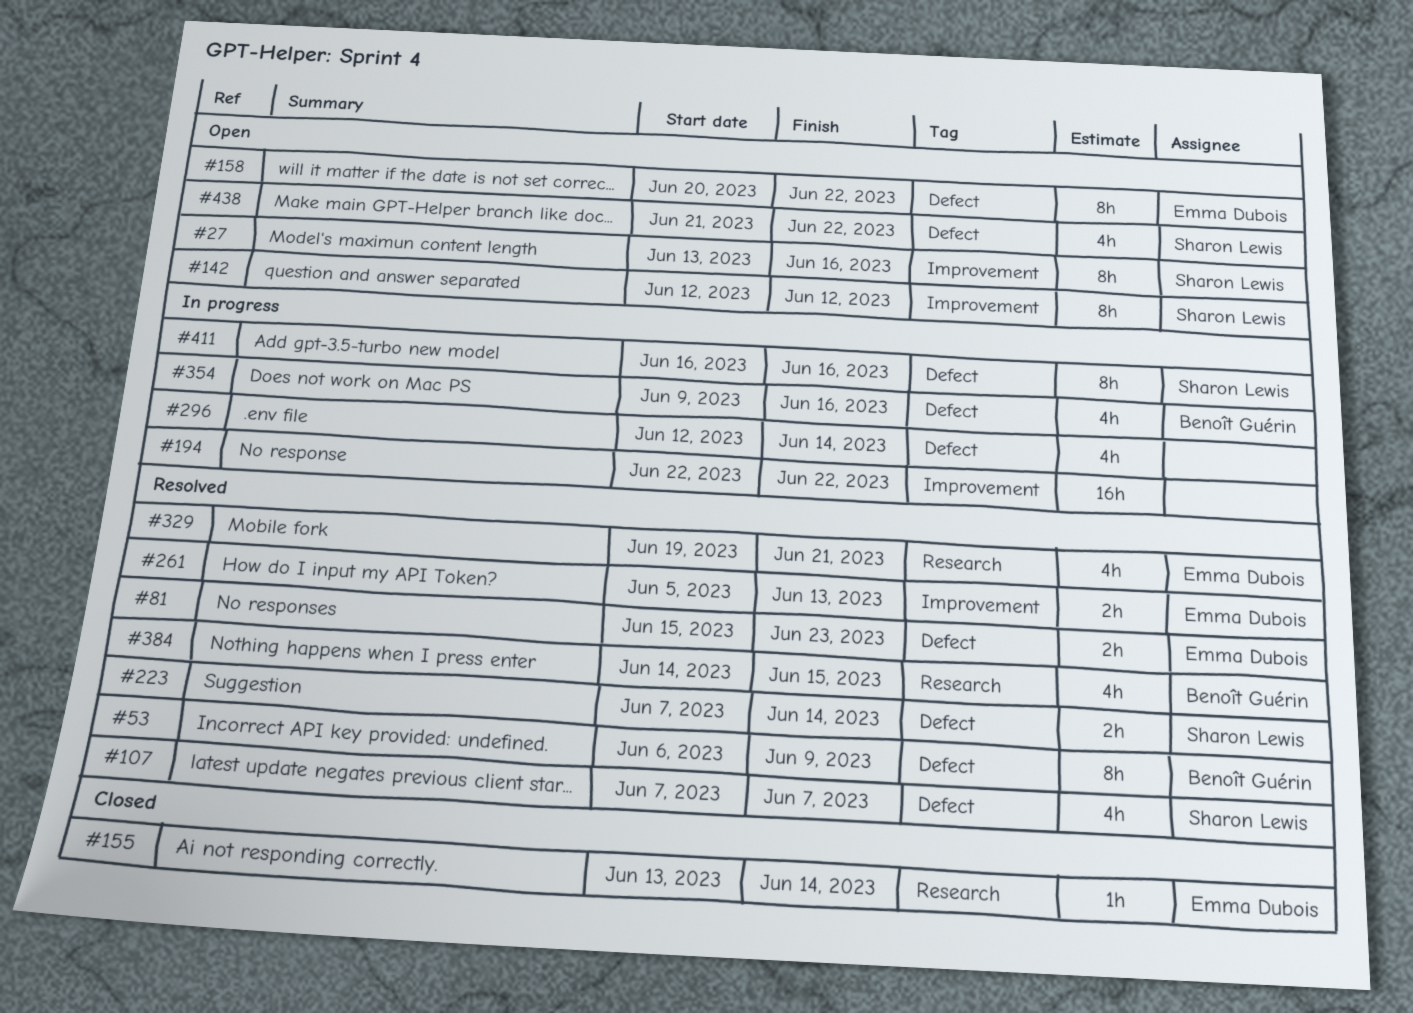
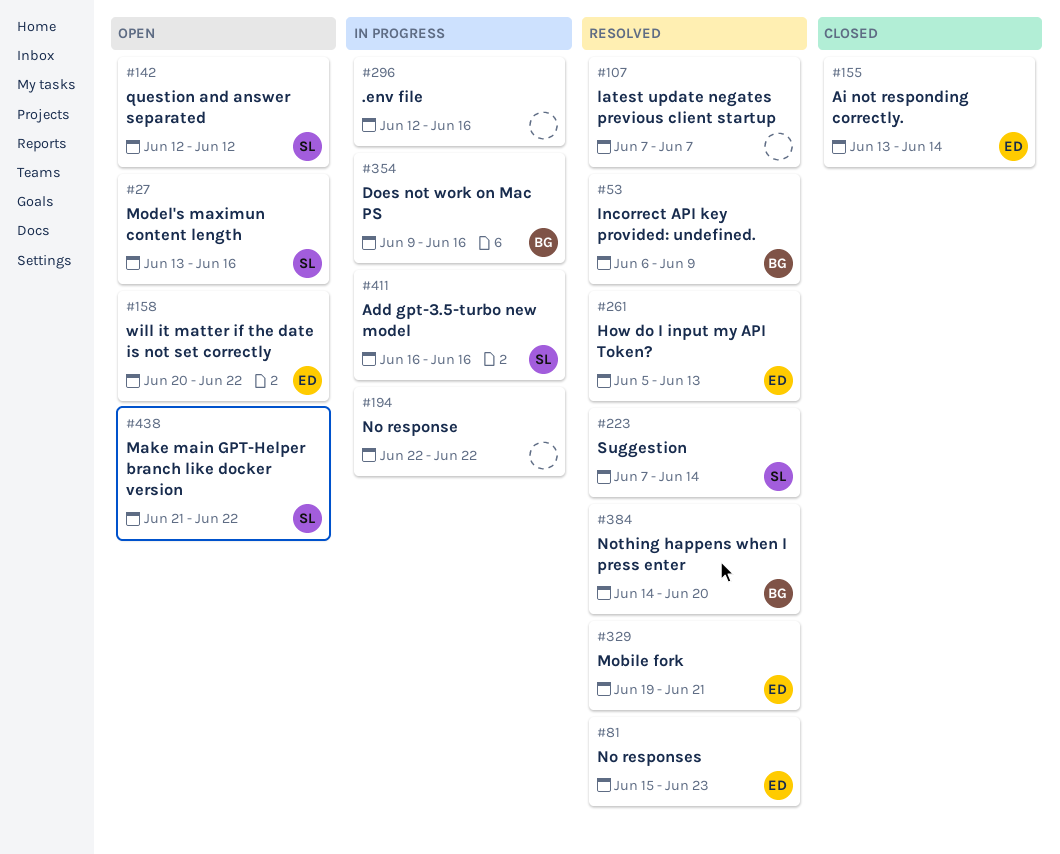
#107, owner: Sharon Lewis -> none
#296, due: Jun 14 -> Jun 16
#384, due: Jun 15 -> Jun 20

